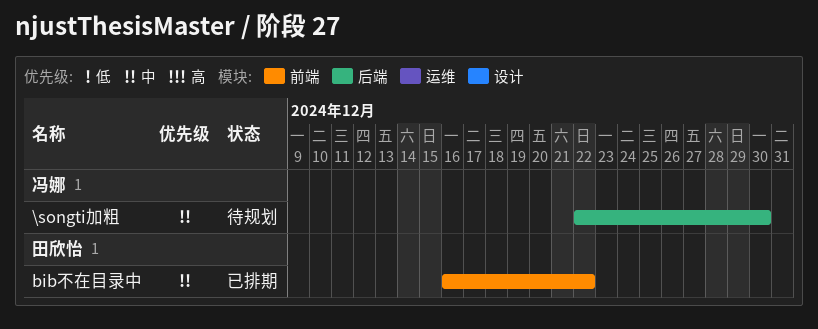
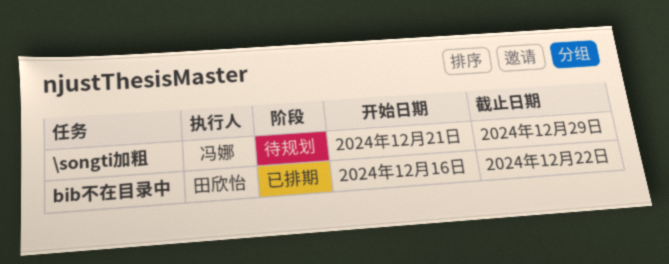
\songti加粗, start: Dec 22 -> Dec 21
\songti加粗, due: Dec 30 -> Dec 29

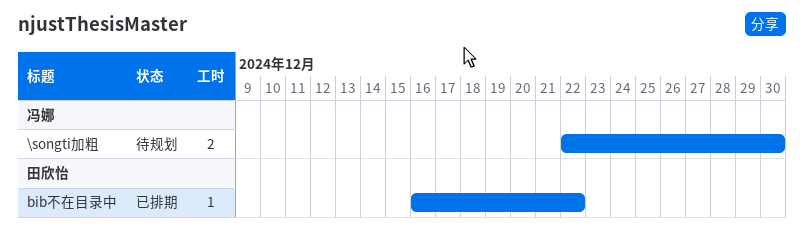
\songti加粗, start: Dec 21 -> Dec 22
\songti加粗, due: Dec 29 -> Dec 30

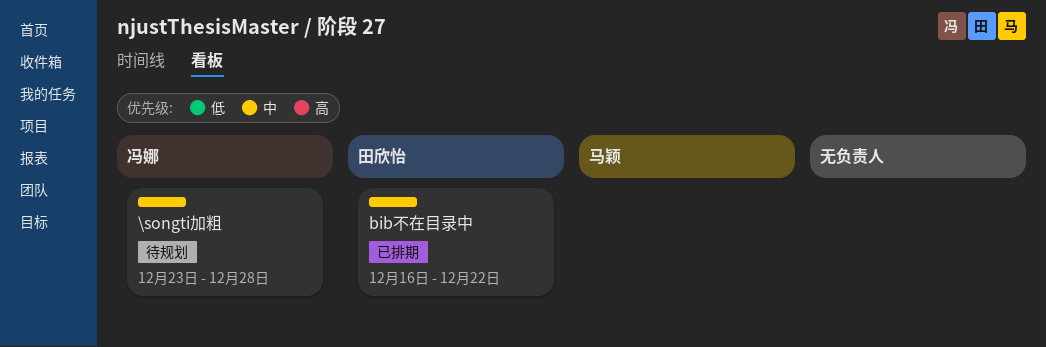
\songti加粗, start: Dec 22 -> Dec 23
\songti加粗, due: Dec 30 -> Dec 28

